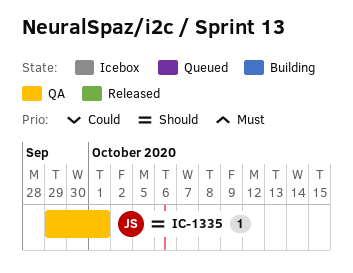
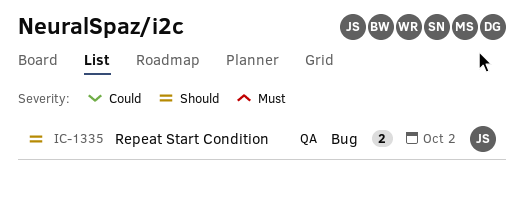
IC-1335, estimate: 1 -> 2
IC-1335, due: Oct 1 -> Oct 2

